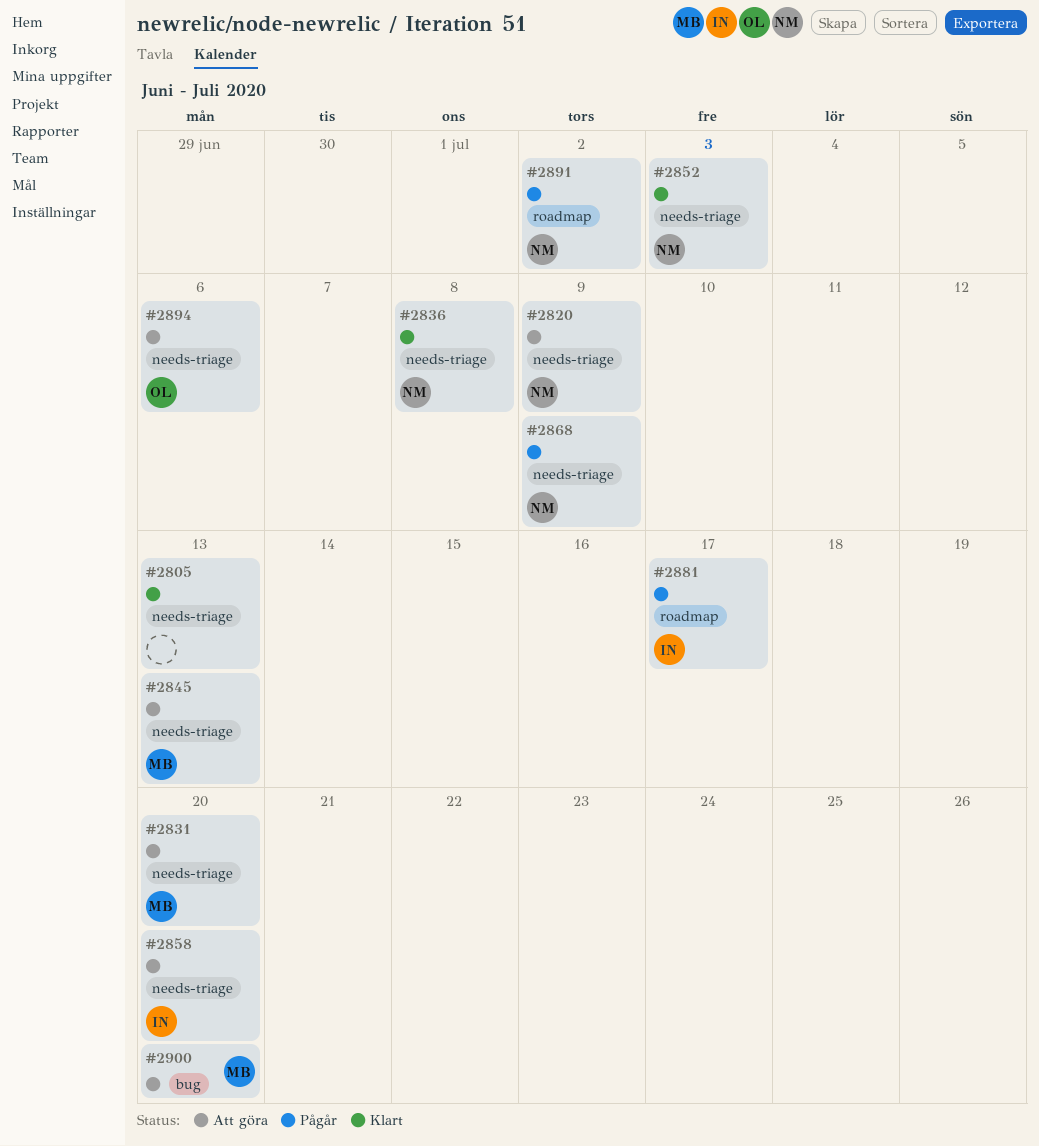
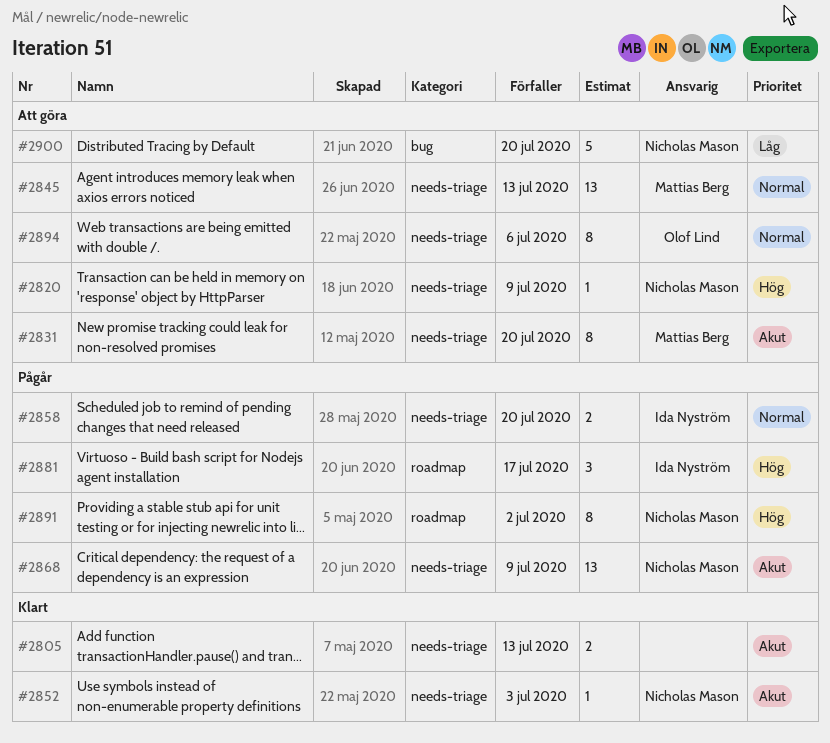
#2836: present -> none
#2858, status: Att göra -> Pågår
#2900, owner: Mattias Berg -> Nicholas Mason

